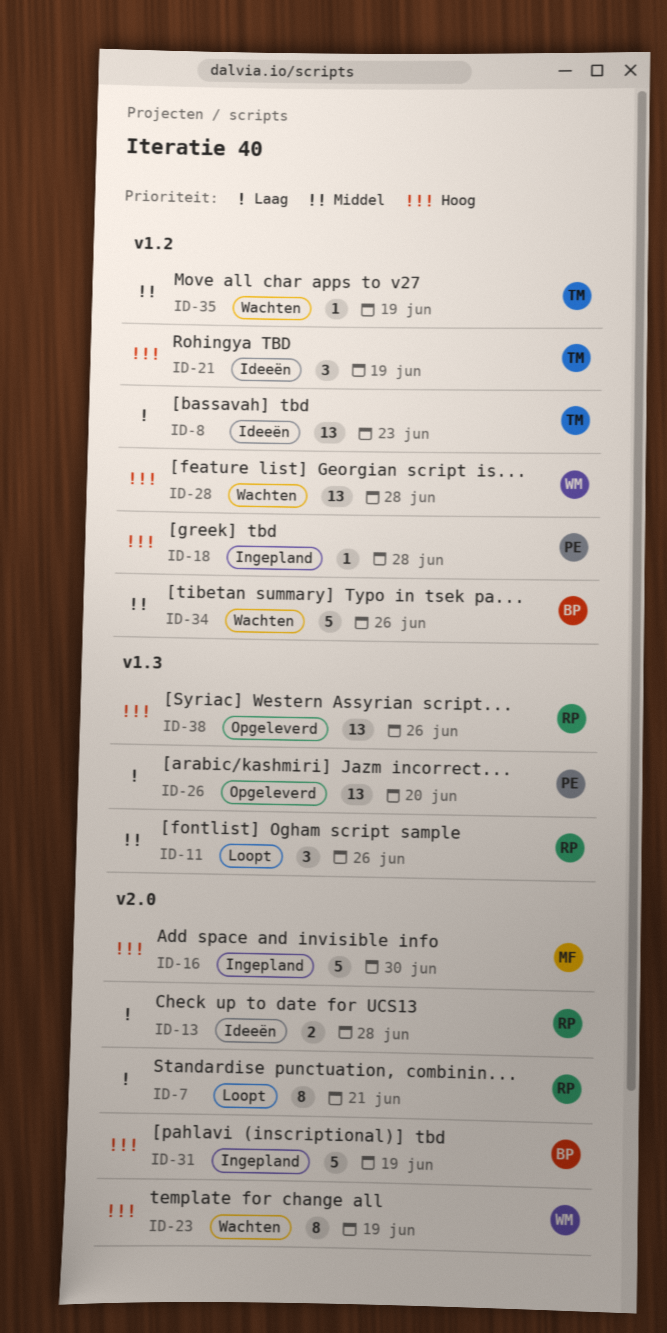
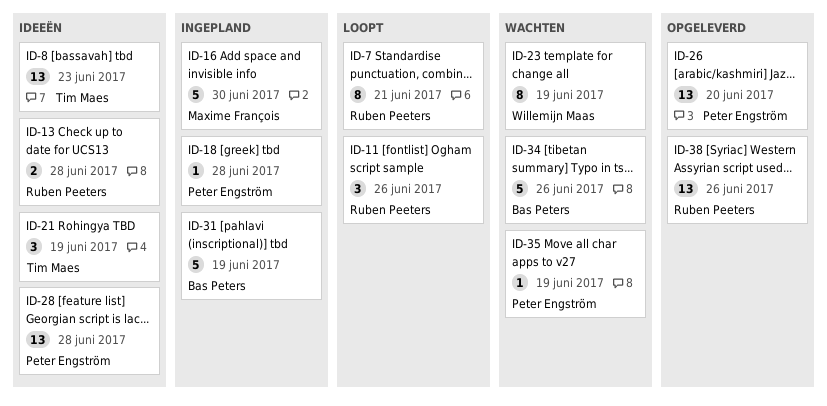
ID-28, status: Wachten -> Ideeën
ID-28, owner: Willemijn Maas -> Peter Engström
ID-35, owner: Tim Maes -> Peter Engström

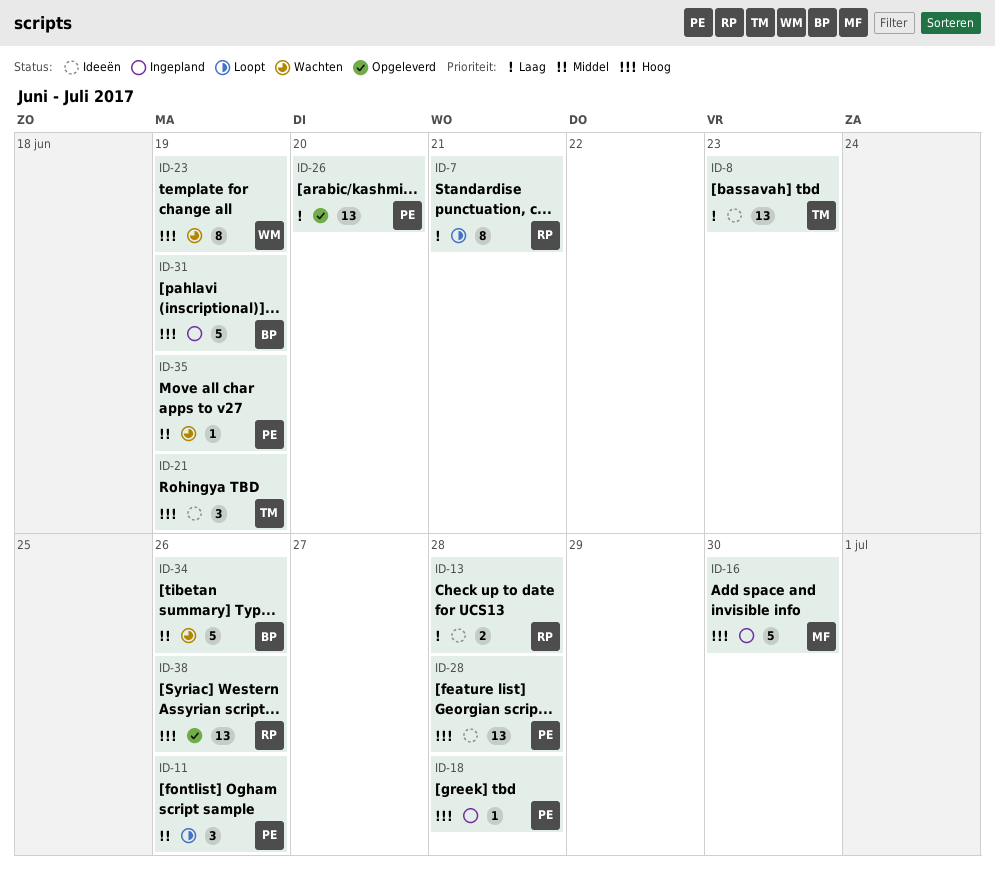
ID-11, owner: Ruben Peeters -> Peter Engström

